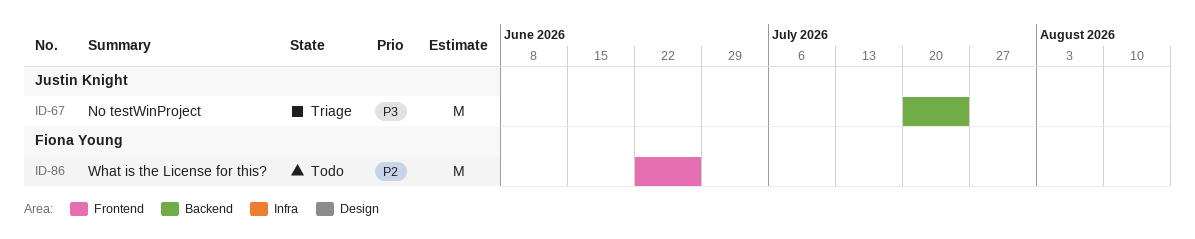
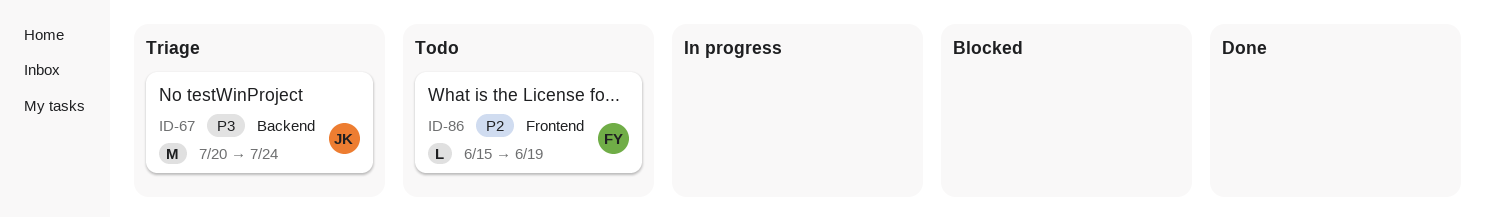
ID-86, estimate: M -> L
ID-86, start: Jun 22 -> Jun 15
ID-86, due: Jun 26 -> Jun 19

